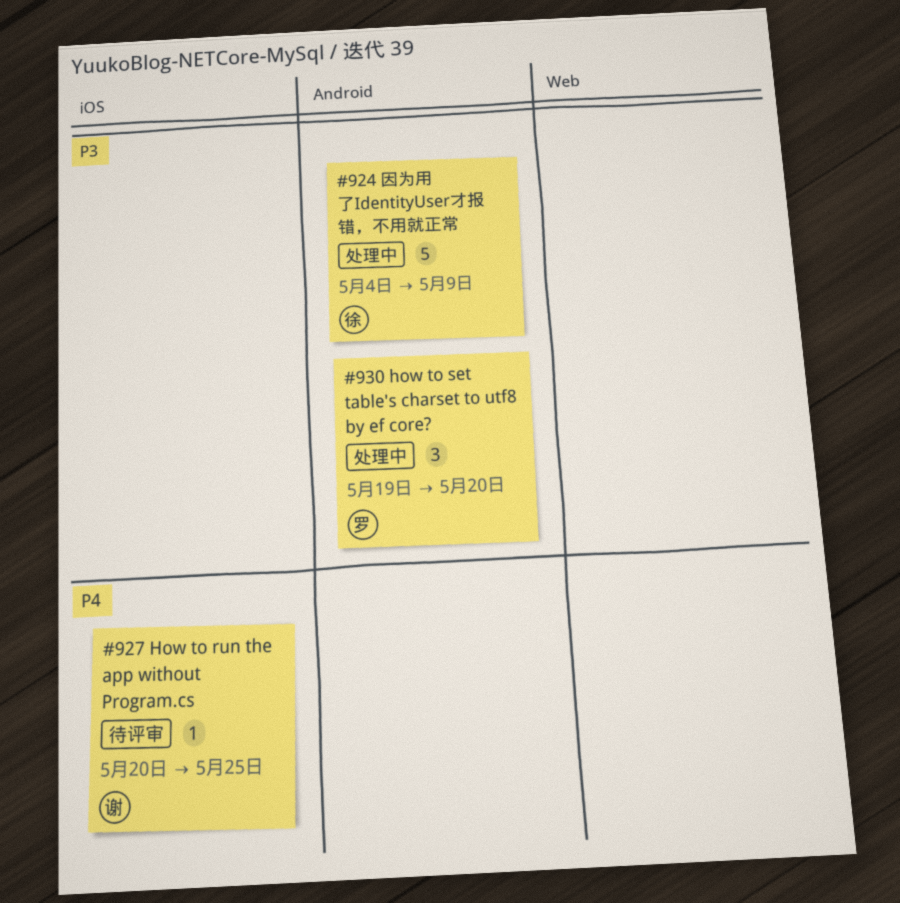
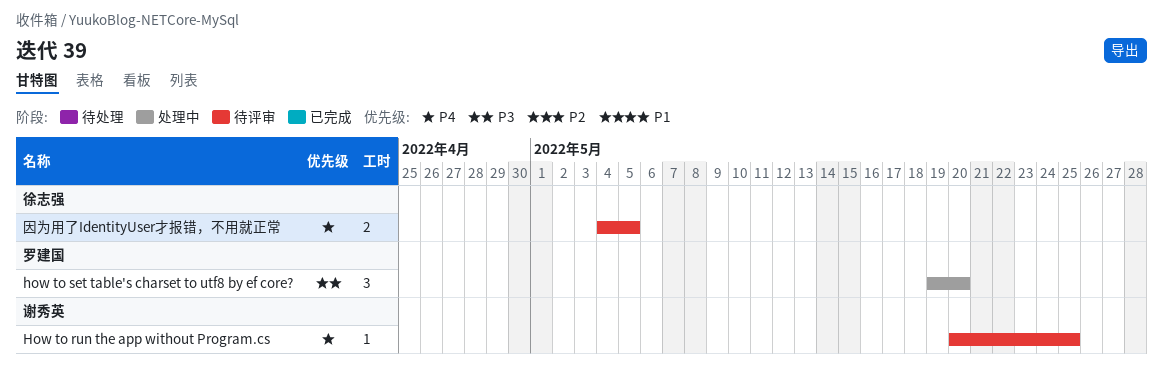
因为用了IdentityUser才报错，不用就正常, status: 处理中 -> 待评审
因为用了IdentityUser才报错，不用就正常, priority: P3 -> P4
因为用了IdentityUser才报错，不用就正常, estimate: 5 -> 2
因为用了IdentityUser才报错，不用就正常, due: May 9 -> May 5

